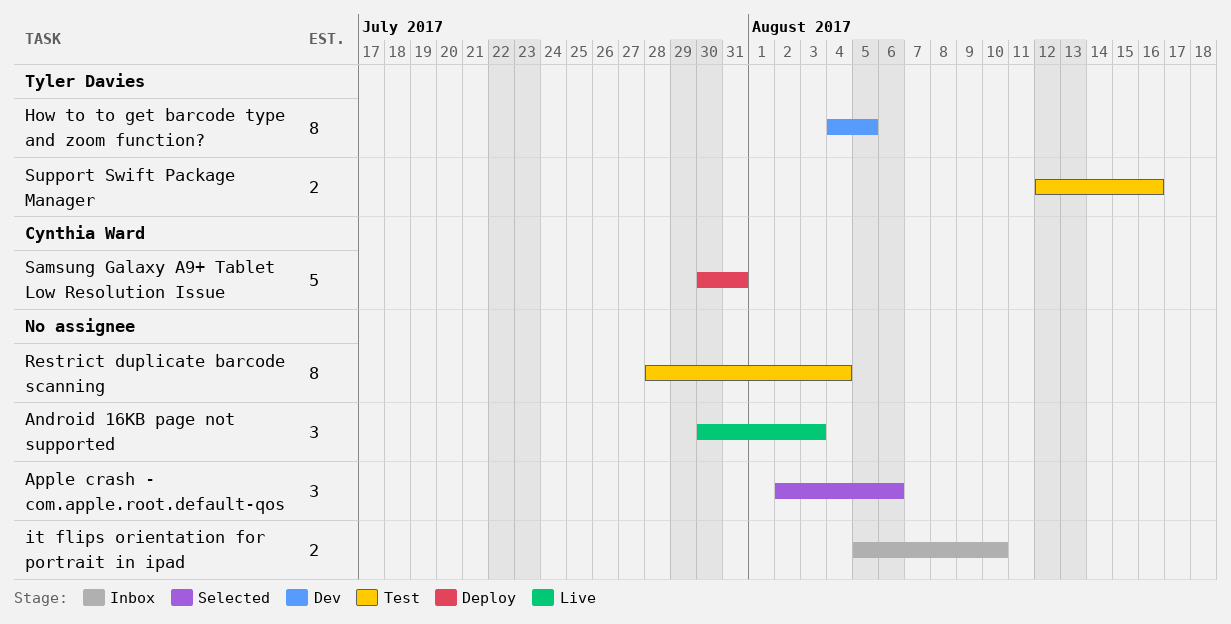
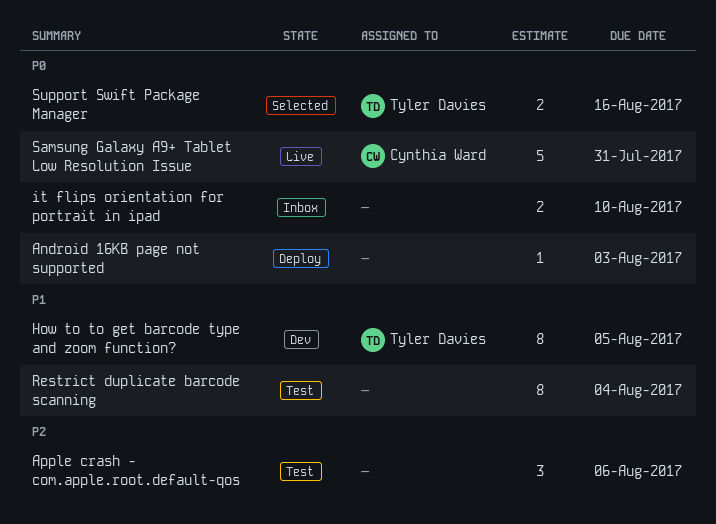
Android 16KB page not supported, status: Live -> Deploy
Android 16KB page not supported, estimate: 3 -> 1
Apple crash - com.apple.root.default-qos, status: Selected -> Test
Samsung Galaxy A9+ Tablet Low Resolution Issue, status: Deploy -> Live
Support Swift Package Manager, status: Test -> Selected

